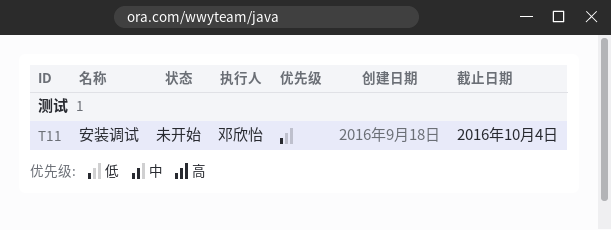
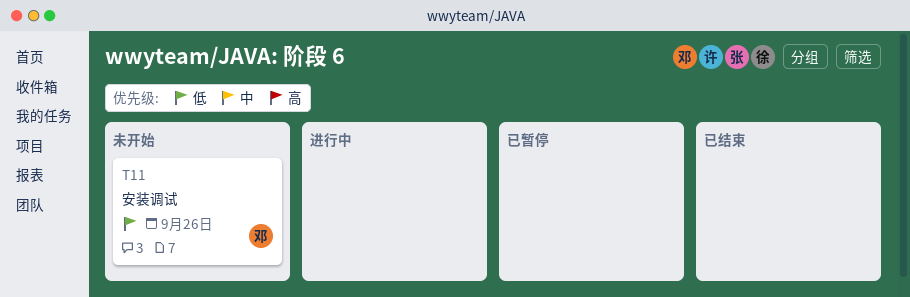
T11, due: Oct 4 -> Sep 26

